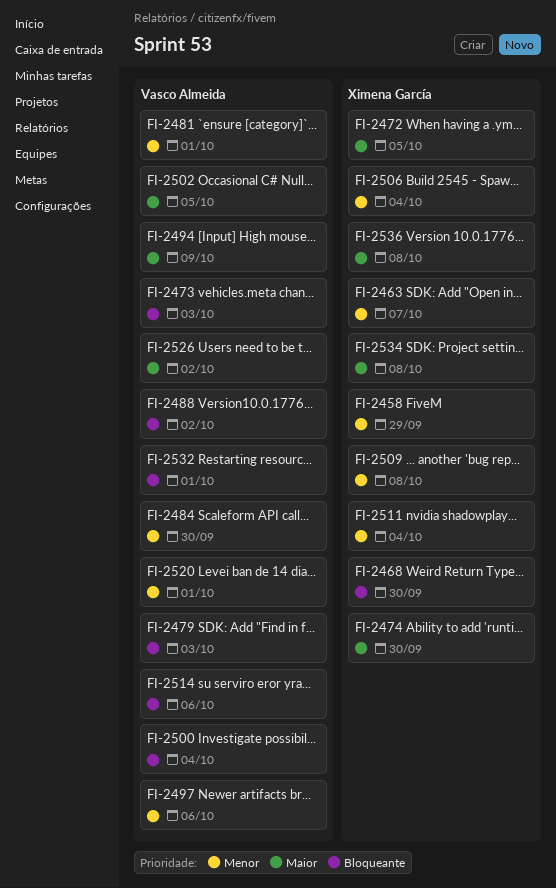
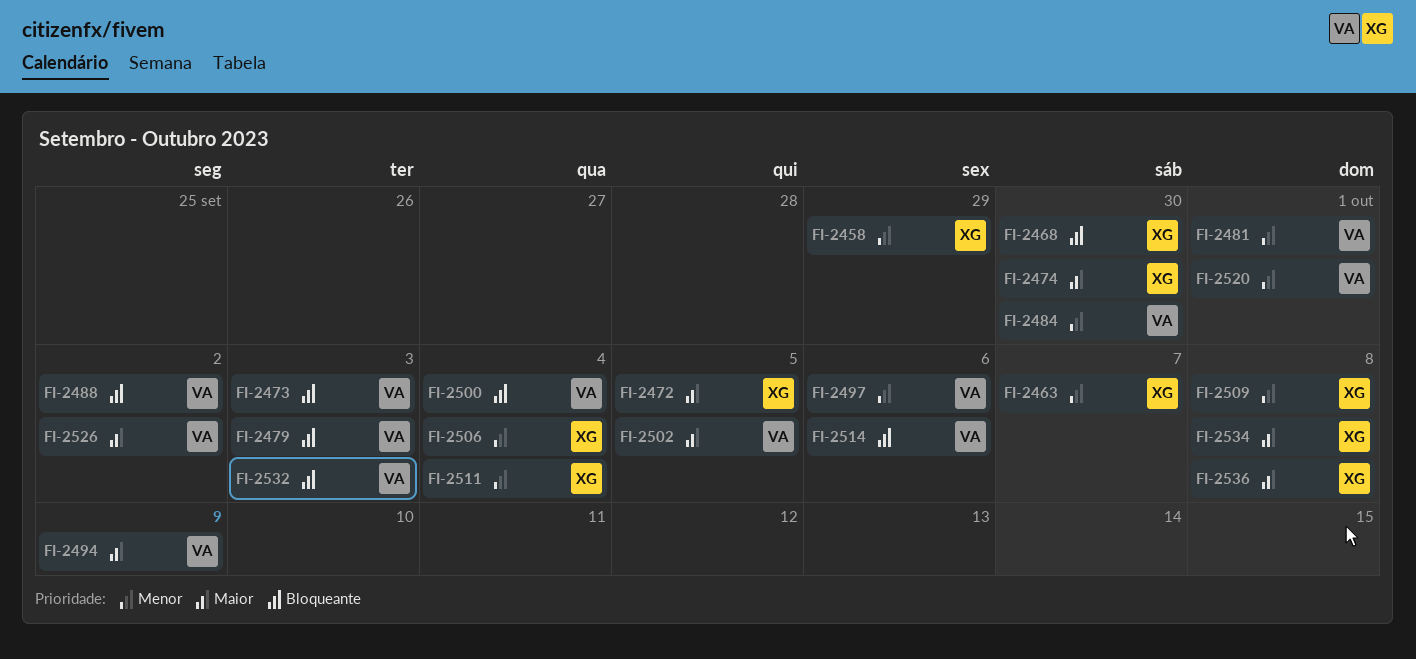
FI-2532, due: Oct 1 -> Oct 3

